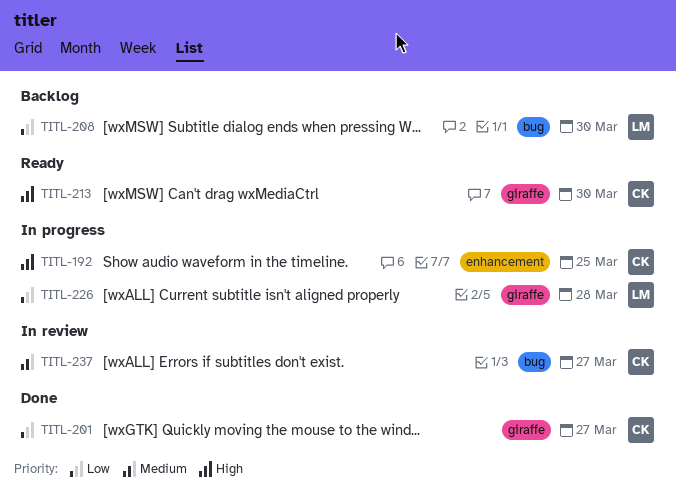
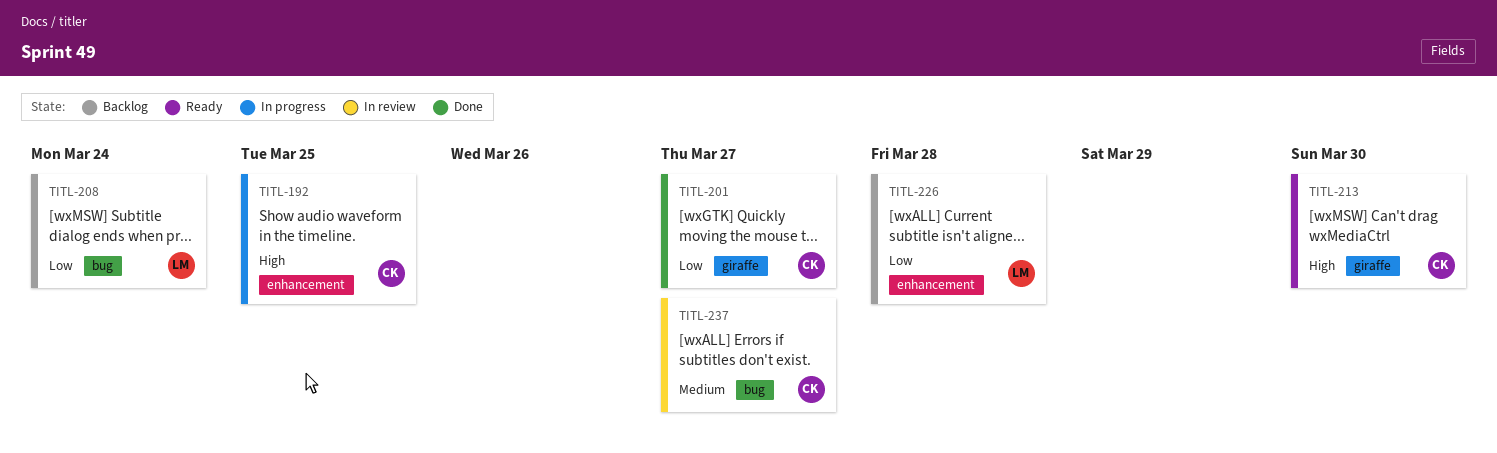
TITL-208, due: Mar 30 -> Mar 24
TITL-226, status: In progress -> Backlog
TITL-226, label: giraffe -> enhancement

